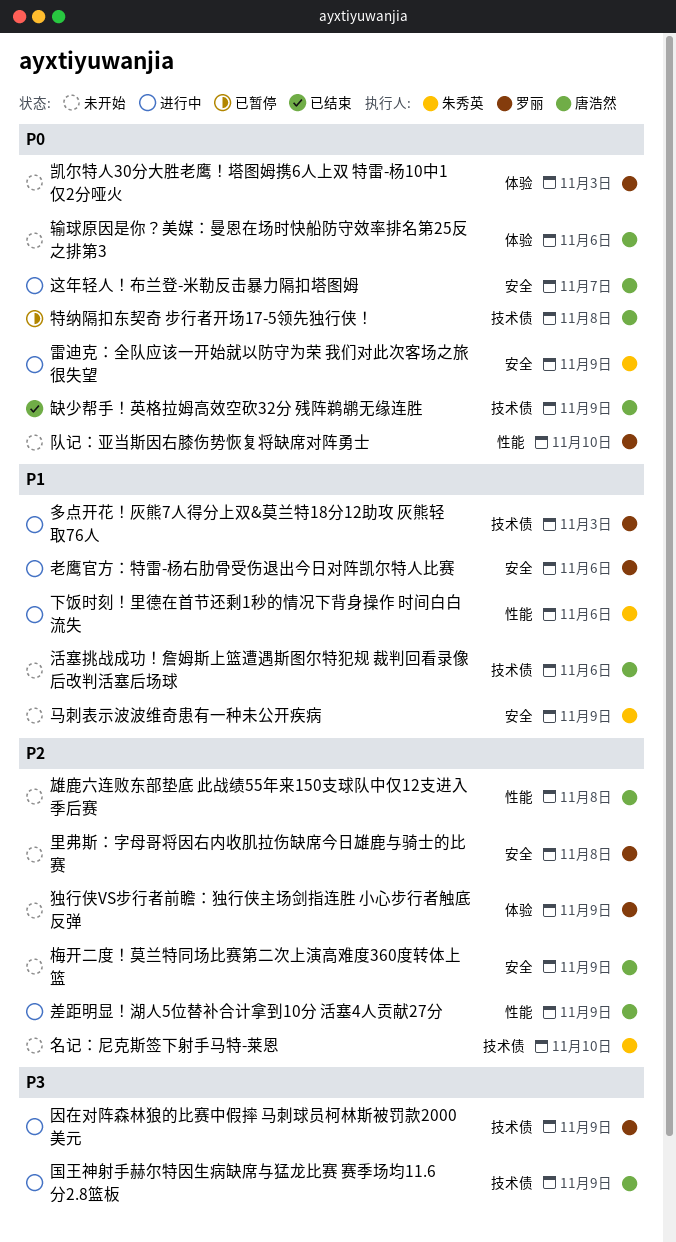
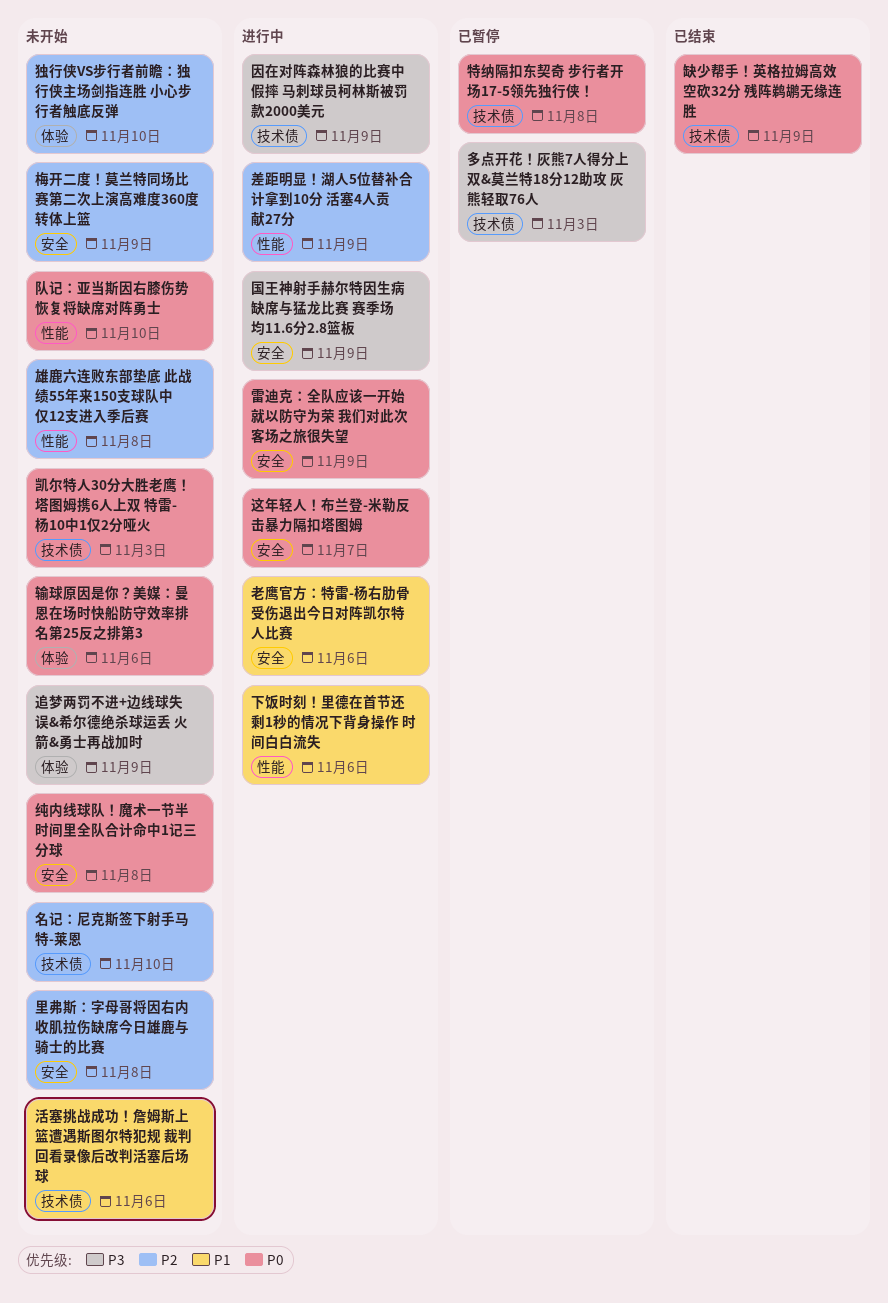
凯尔特人30分大胜老鹰！塔图姆携6人上双 特雷-杨10中1仅2分哑火, label: 体验 -> 技术债
国王神射手赫尔特因生病缺席与猛龙比赛 赛季场均11.6分2.8篮板, label: 技术债 -> 安全
多点开花！灰熊7人得分上双&莫兰特18分12助攻 灰熊轻取76人, status: 进行中 -> 已暂停
多点开花！灰熊7人得分上双&莫兰特18分12助攻 灰熊轻取76人, priority: P1 -> P3
独行侠VS步行者前瞻：独行侠主场剑指连胜 小心步行者触底反弹, due: Nov 9 -> Nov 10
纯内线球队！魔术一节半时间里全队合计命中1记三分球: none -> present
追梦两罚不进+边线球失误&希尔德绝杀球运丢 火箭&勇士再战加时: none -> present
马刺表示波波维奇患有一种未公开疾病: present -> none

